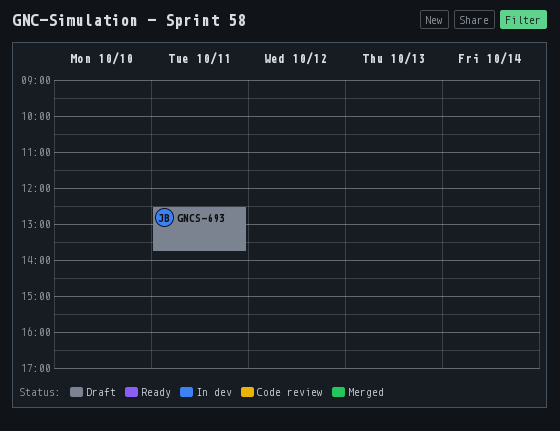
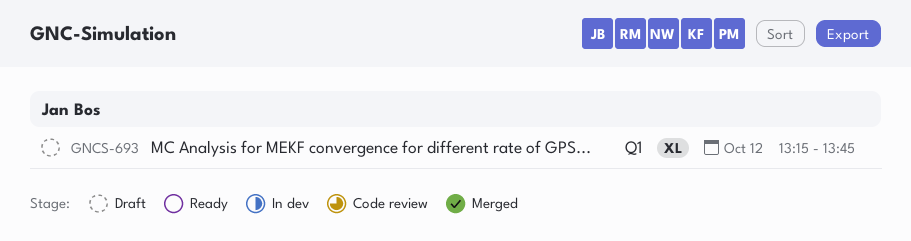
GNCS-693, day: Oct 11 -> Oct 12
GNCS-693, begins: 12:30 -> 13:15

